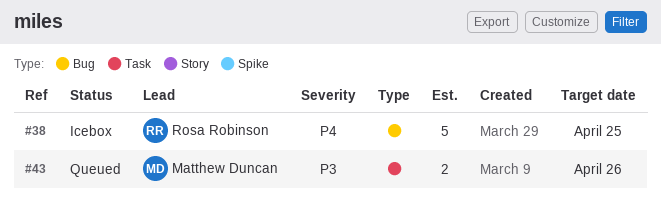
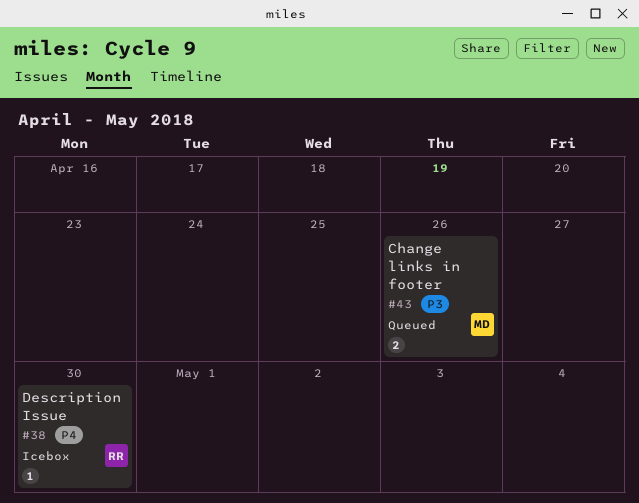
#38, estimate: 5 -> 1
#38, due: Apr 25 -> Apr 30

